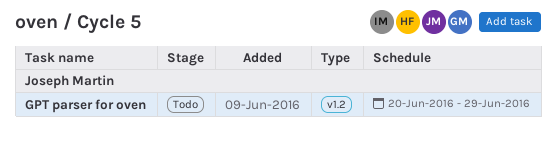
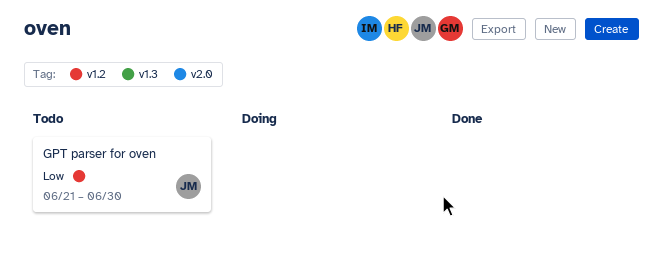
GPT parser for oven, start: Jun 20 -> Jun 21
GPT parser for oven, due: Jun 29 -> Jun 30

